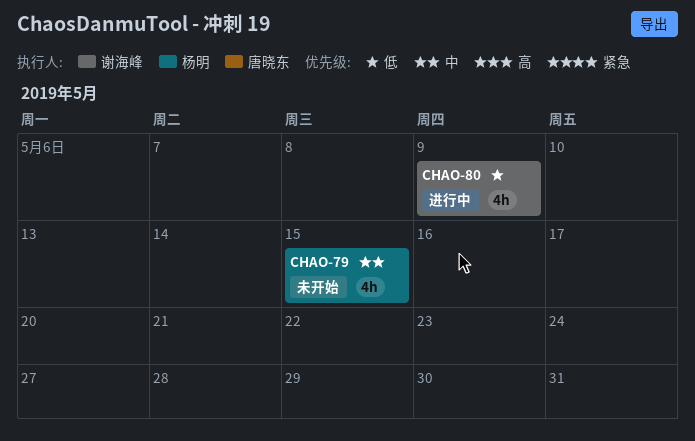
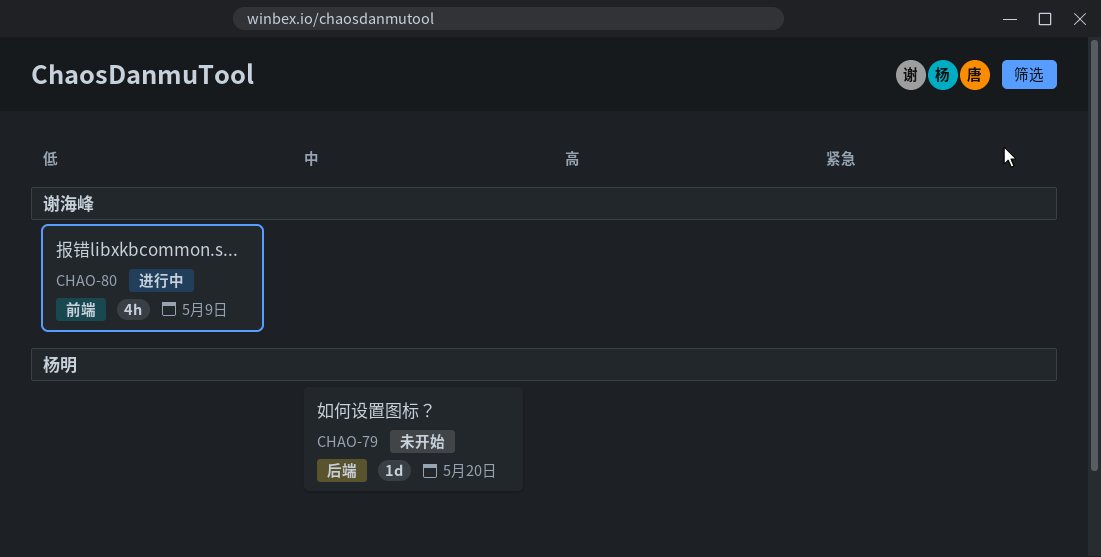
CHAO-79, estimate: 4h -> 1d
CHAO-79, due: May 15 -> May 20

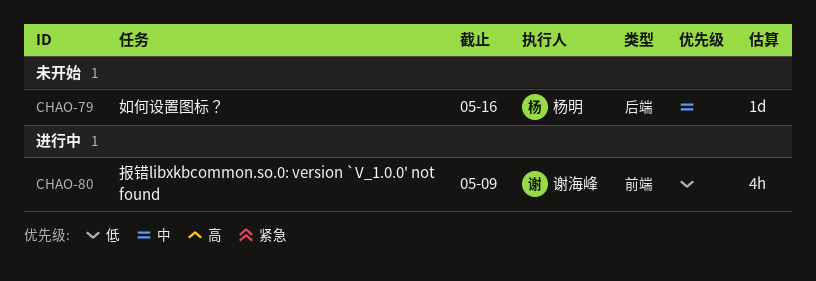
CHAO-79, due: May 20 -> May 16

